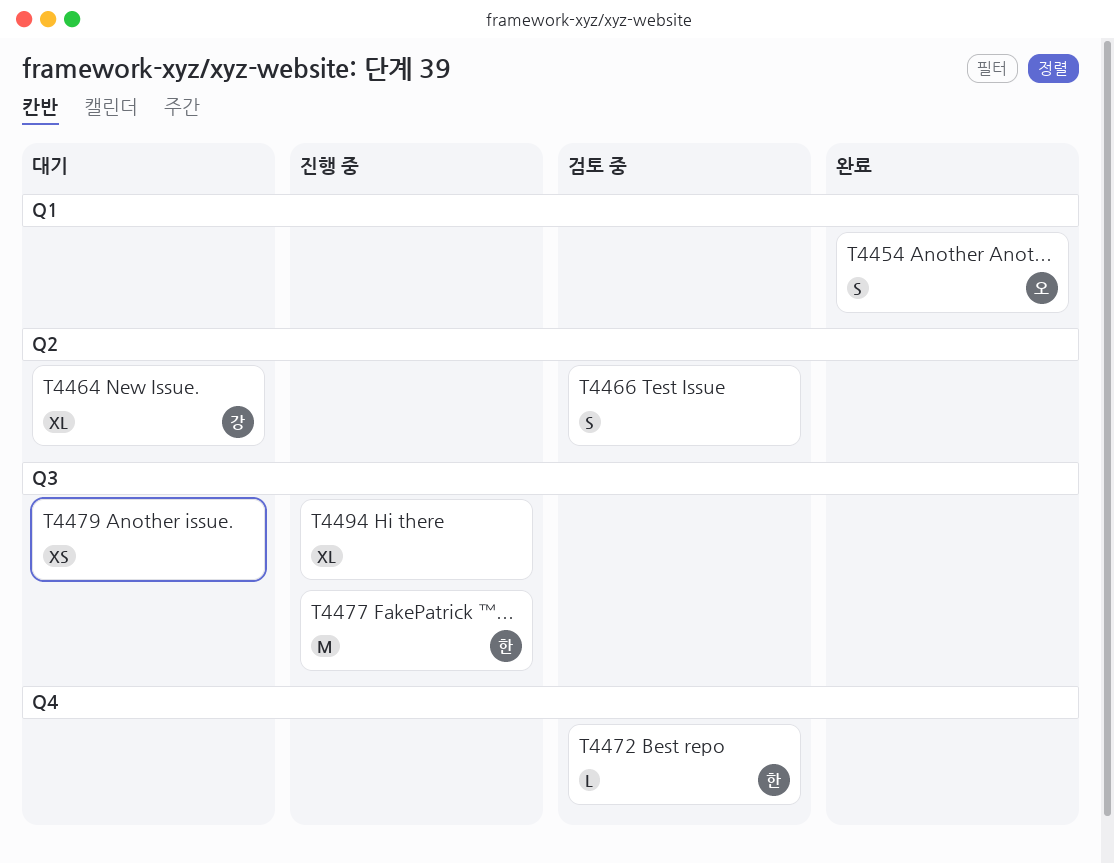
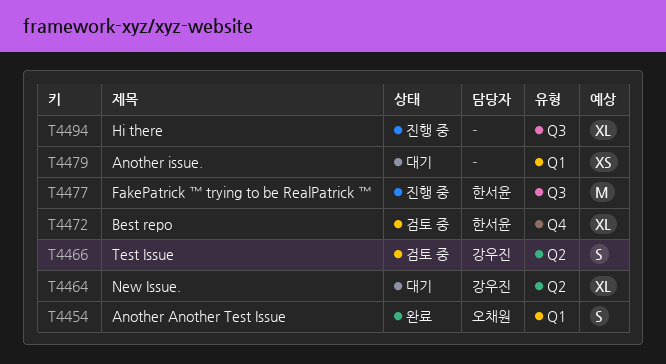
T4466, owner: none -> 강우진
T4472, estimate: L -> XL
T4479, label: Q3 -> Q1

